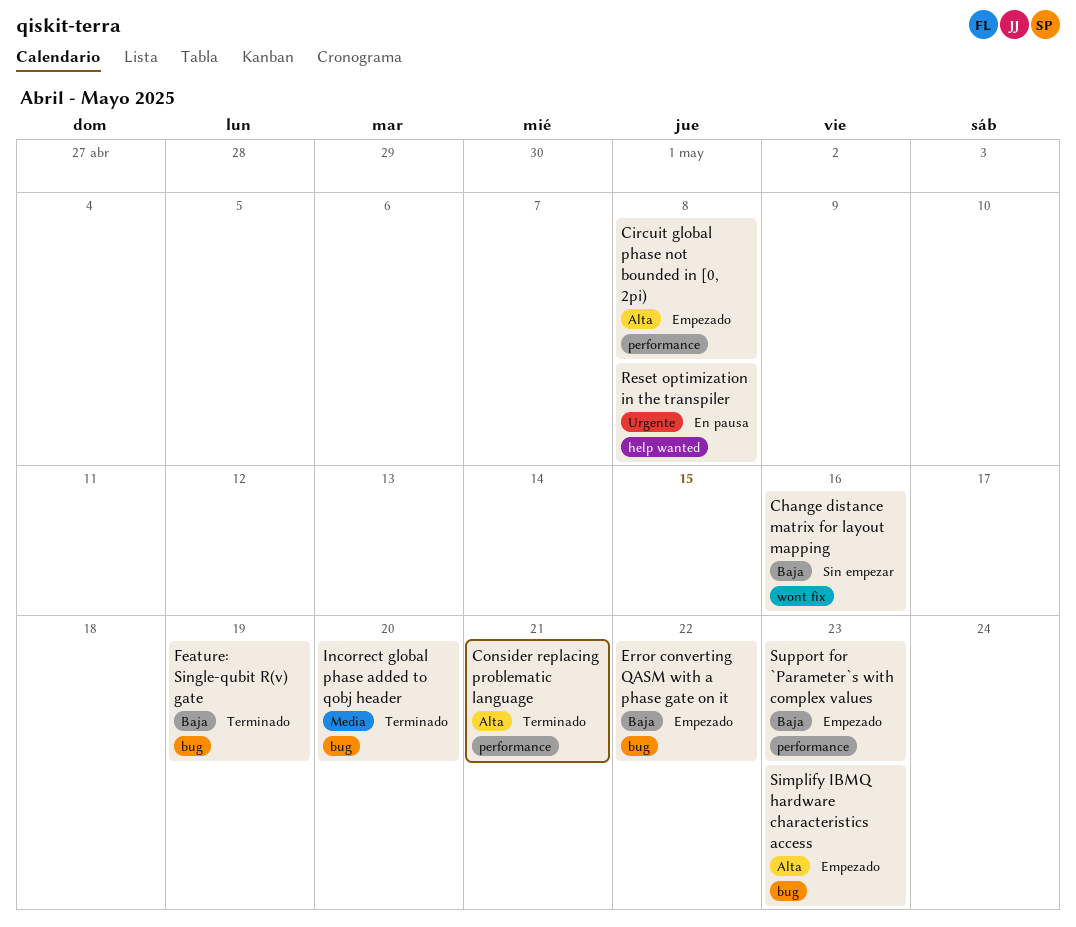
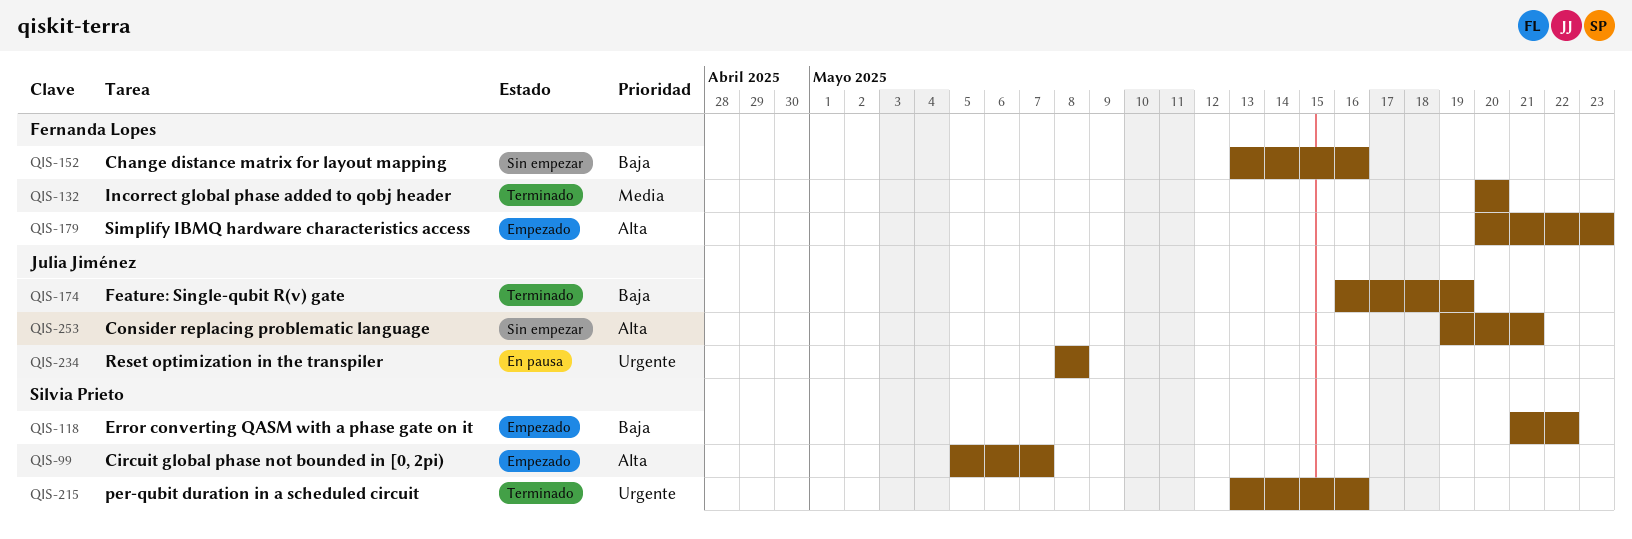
Circuit global phase not bounded in [0, 2pi), due: May 8 -> May 7
Consider replacing problematic language, status: Terminado -> Sin empezar
per-qubit duration in a scheduled circuit: none -> present
Support for `Parameter`s with complex values: present -> none

